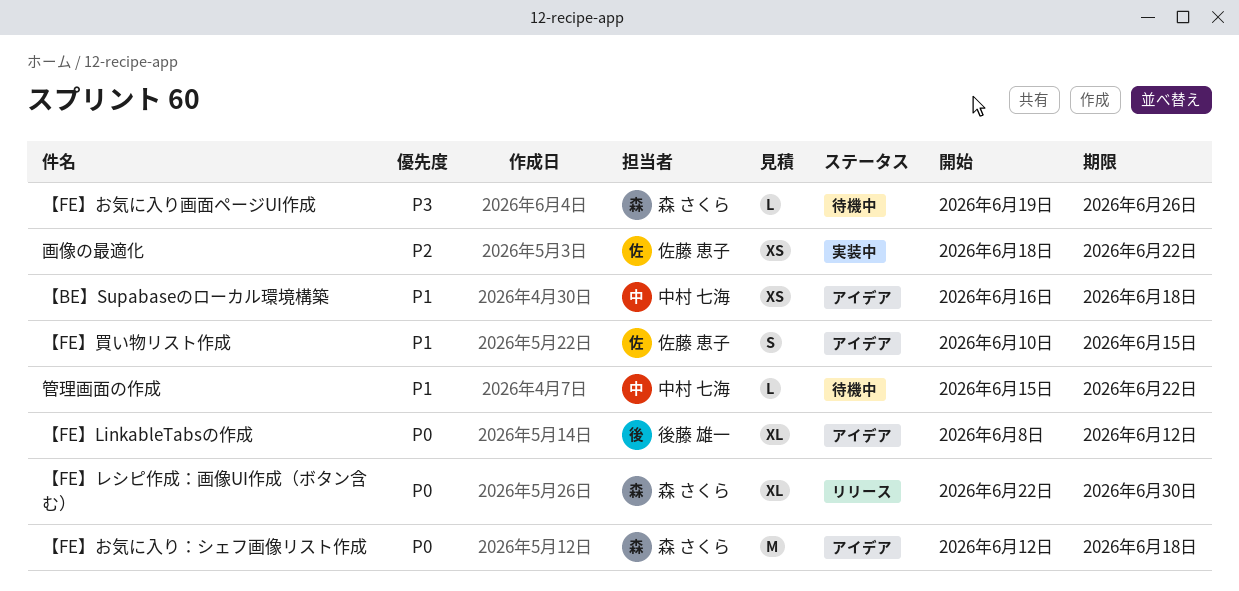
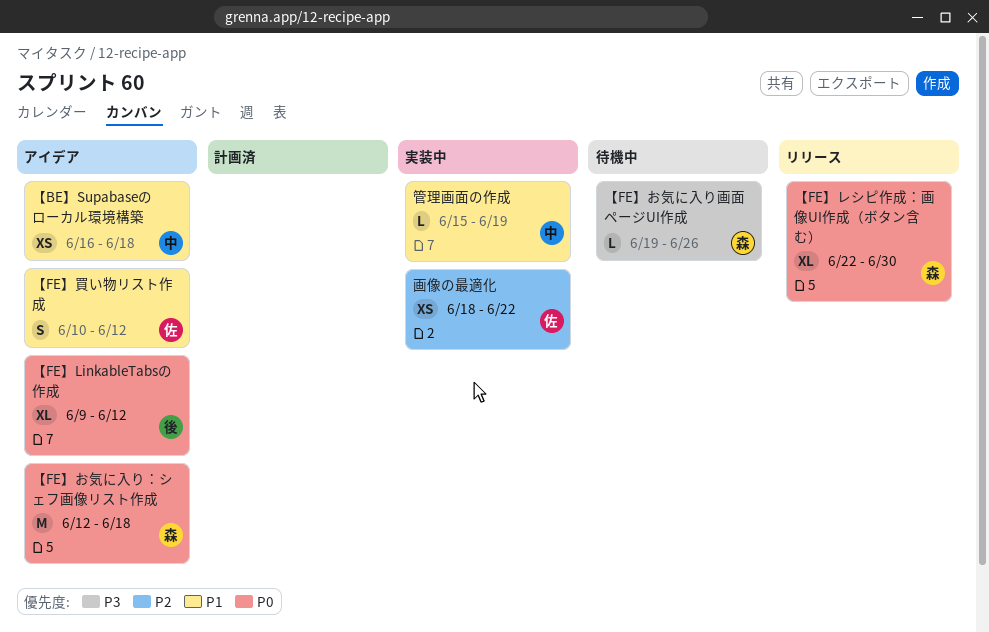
【FE】LinkableTabsの作成, start: Jun 8 -> Jun 9
【FE】買い物リスト作成, due: Jun 15 -> Jun 12
管理画面の作成, status: 待機中 -> 実装中
管理画面の作成, due: Jun 22 -> Jun 19

